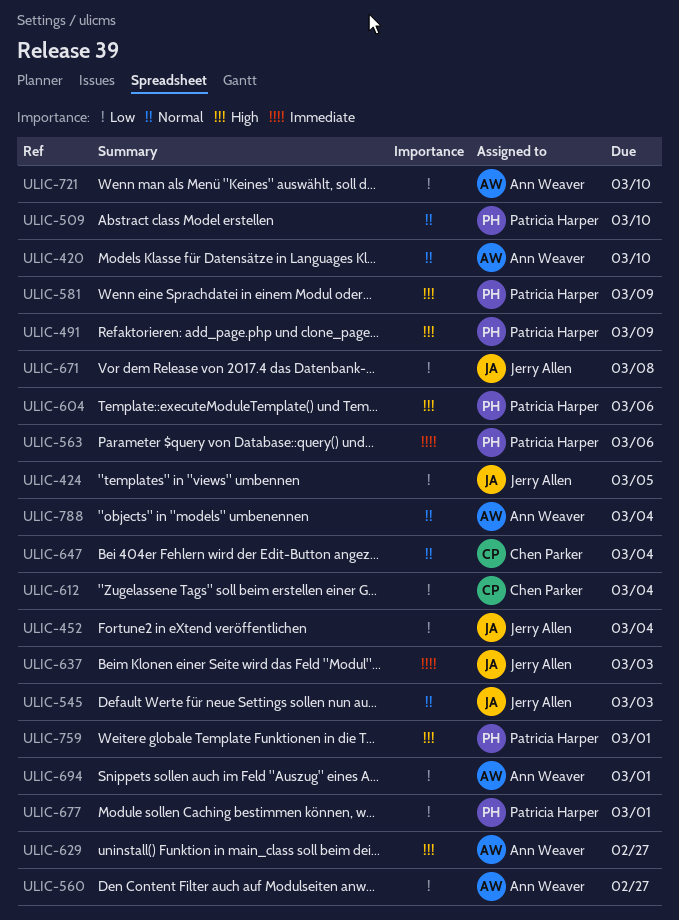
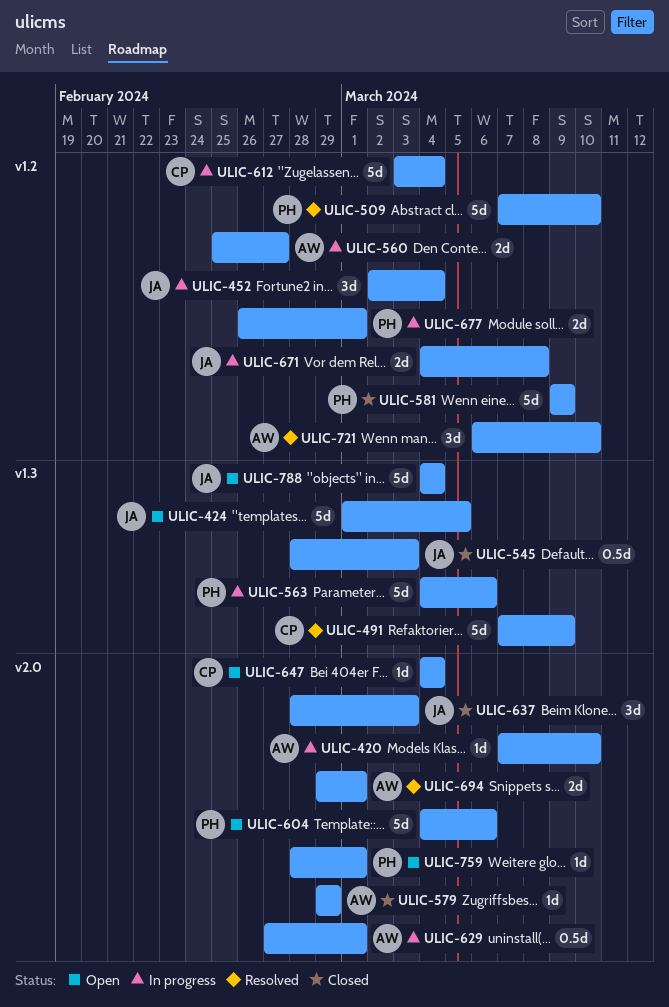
ULIC-491, owner: Patricia Harper -> Chen Parker
ULIC-579: none -> present
ULIC-629, due: Feb 27 -> Mar 1
ULIC-788, owner: Ann Weaver -> Jerry Allen

